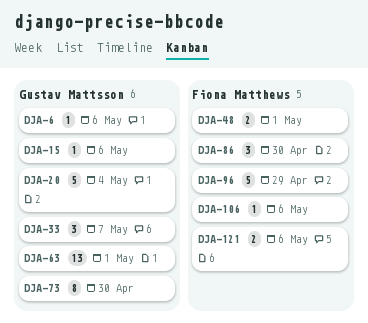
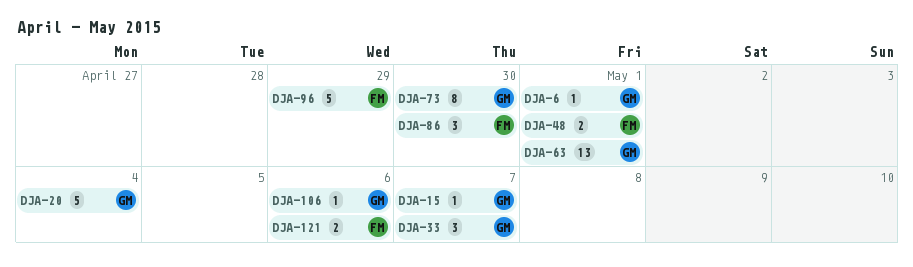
DJA-6, due: May 6 -> May 1
DJA-15, due: May 6 -> May 7
DJA-106, owner: Fiona Matthews -> Gustav Mattsson

